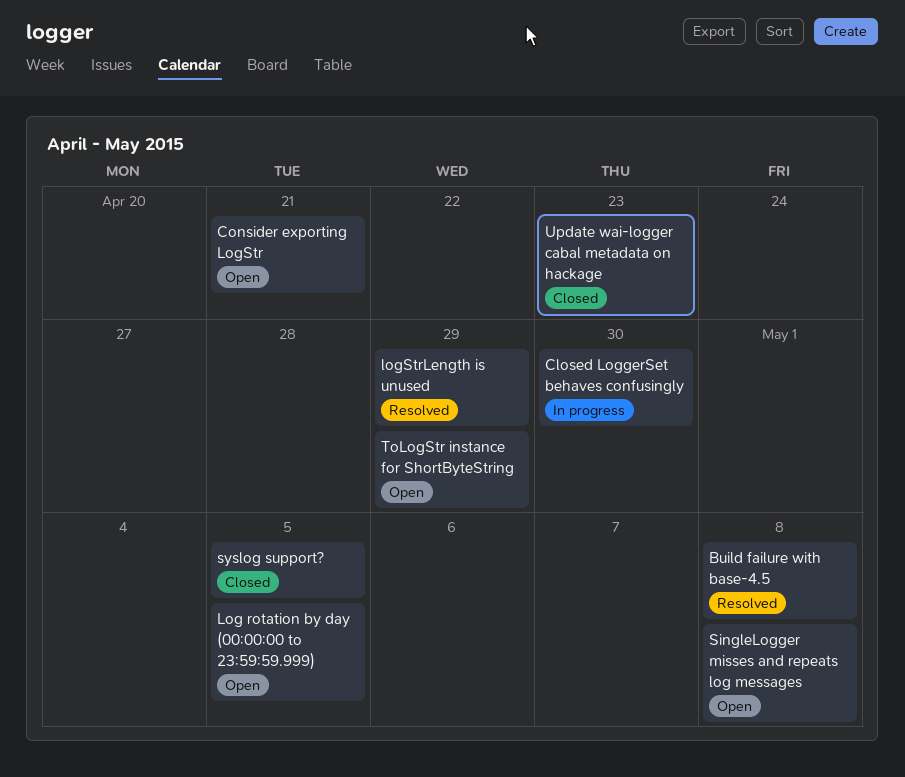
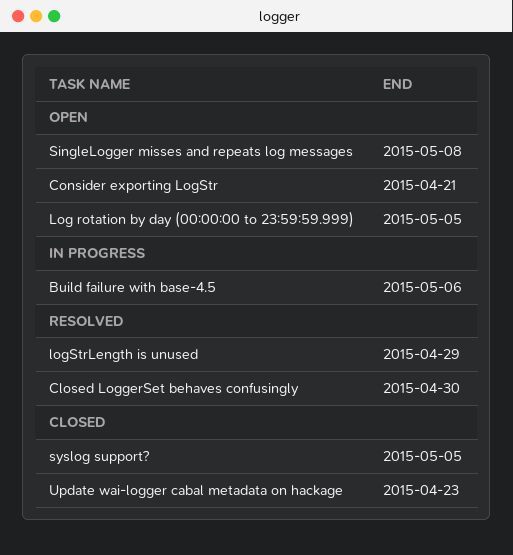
Build failure with base-4.5, status: Resolved -> In progress
Build failure with base-4.5, due: May 8 -> May 6
Closed LoggerSet behaves confusingly, status: In progress -> Resolved
ToLogStr instance for ShortByteString: present -> none

